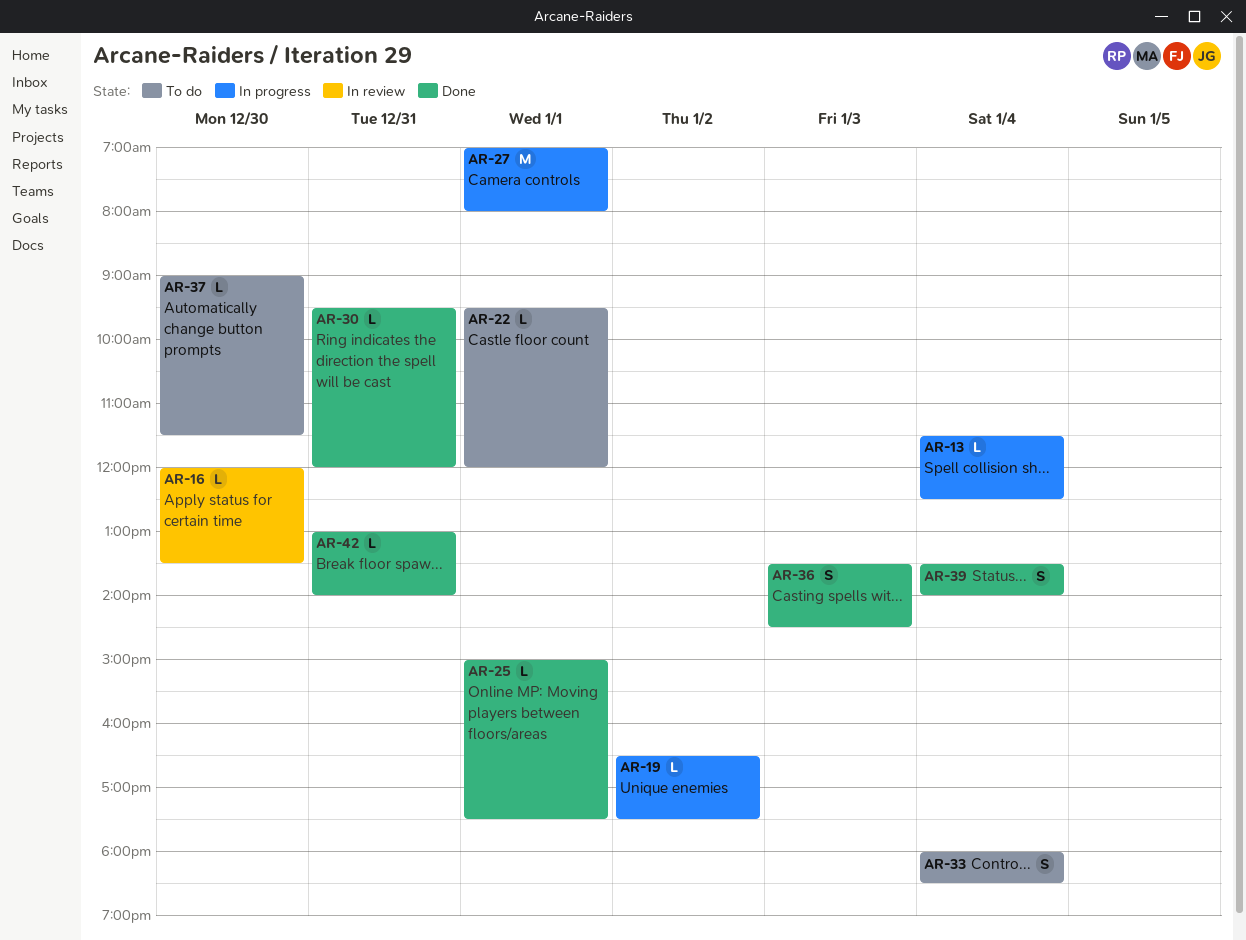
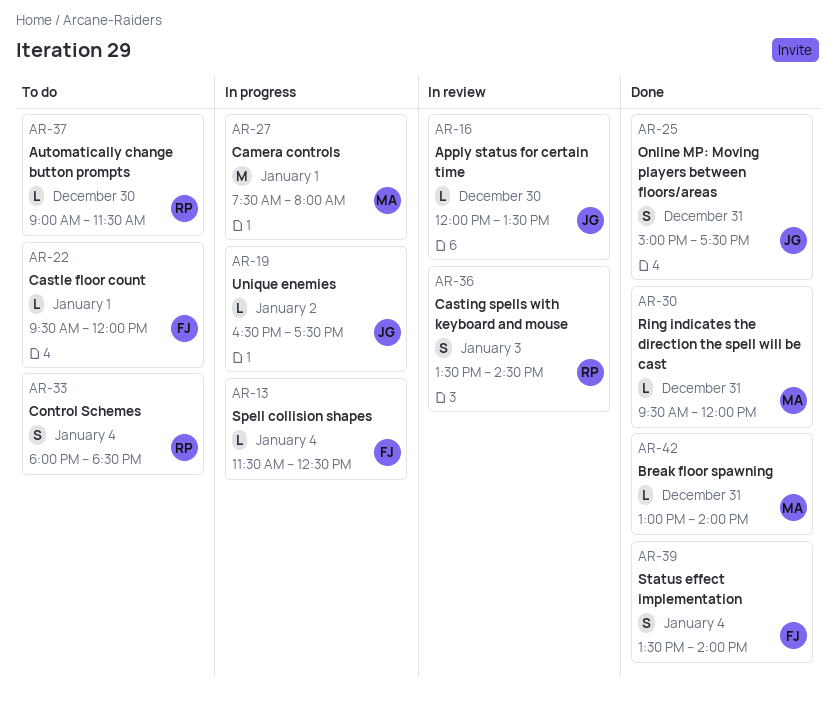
AR-25, estimate: L -> S
AR-25, day: Jan 1 -> Dec 31
AR-27, begins: 07:00 -> 07:30
AR-36, status: Done -> In review

